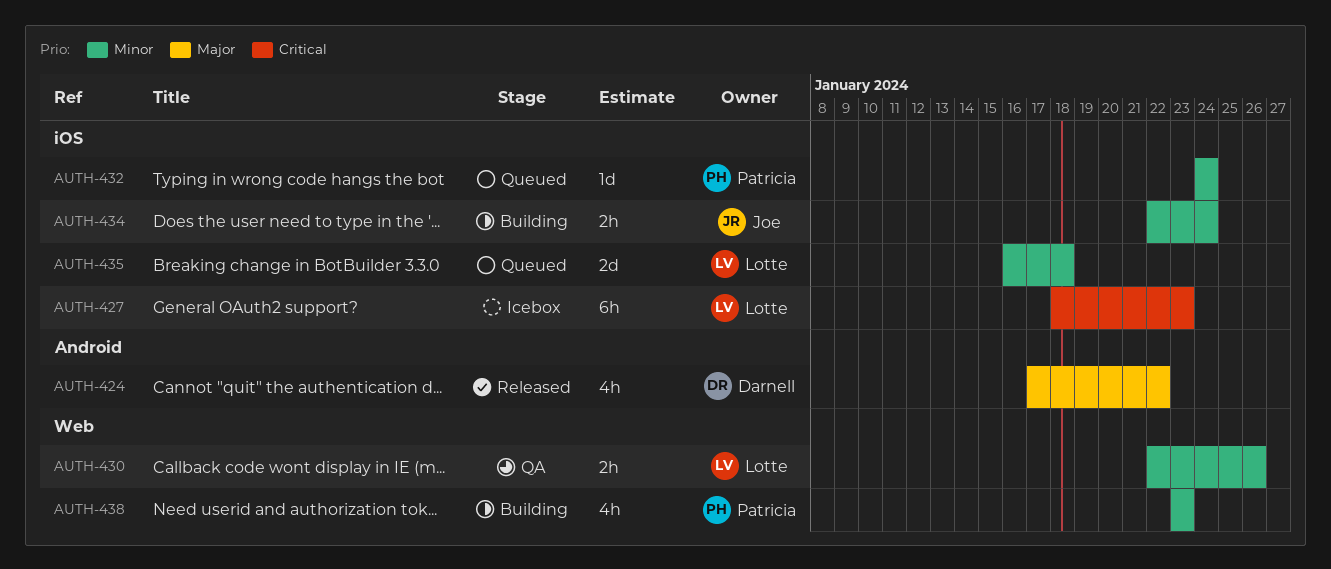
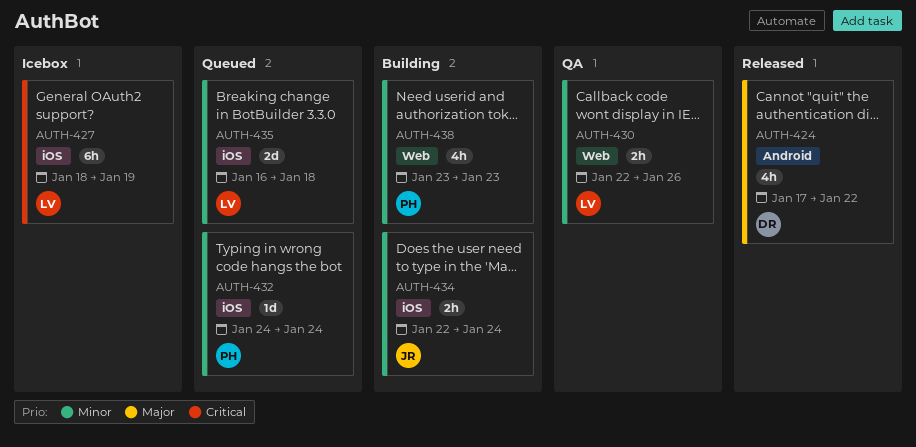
AUTH-427, due: Jan 23 -> Jan 19

